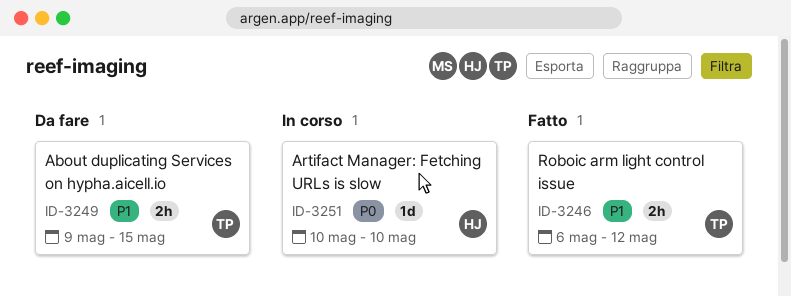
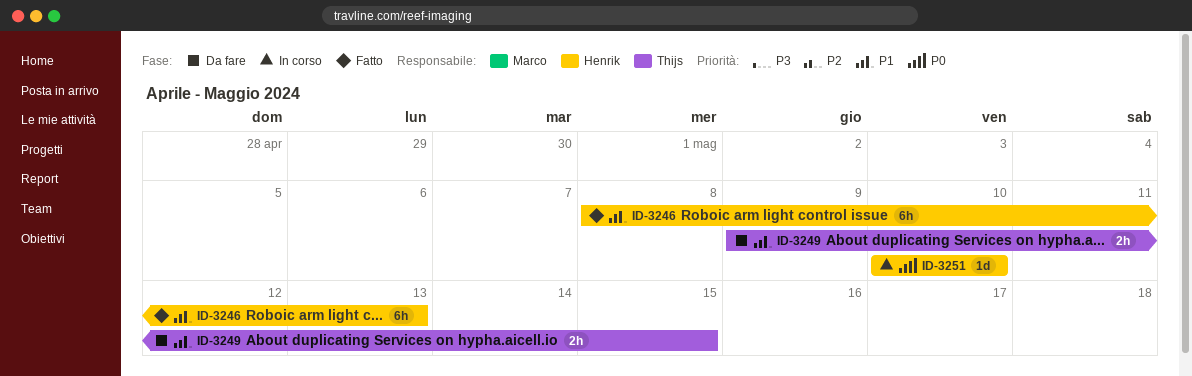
ID-3246, owner: Thijs -> Henrik
ID-3246, estimate: 2h -> 6h
ID-3246, start: May 6 -> May 8
ID-3246, due: May 12 -> May 13

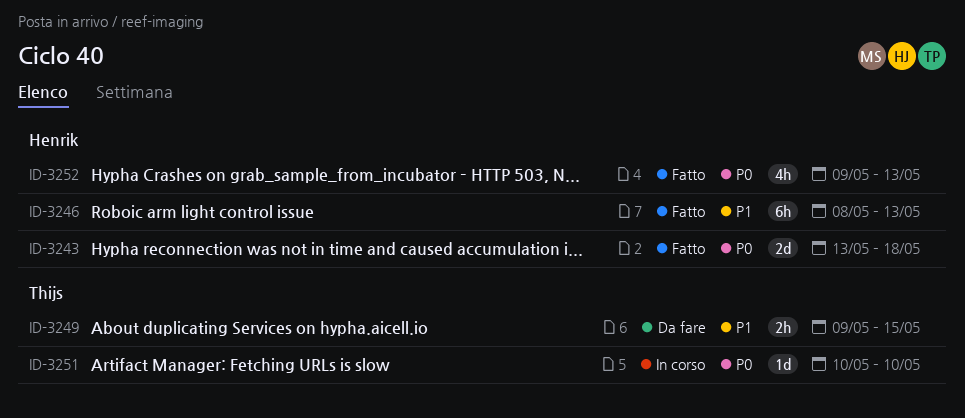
ID-3243: none -> present
ID-3251, owner: Henrik -> Thijs
ID-3252: none -> present

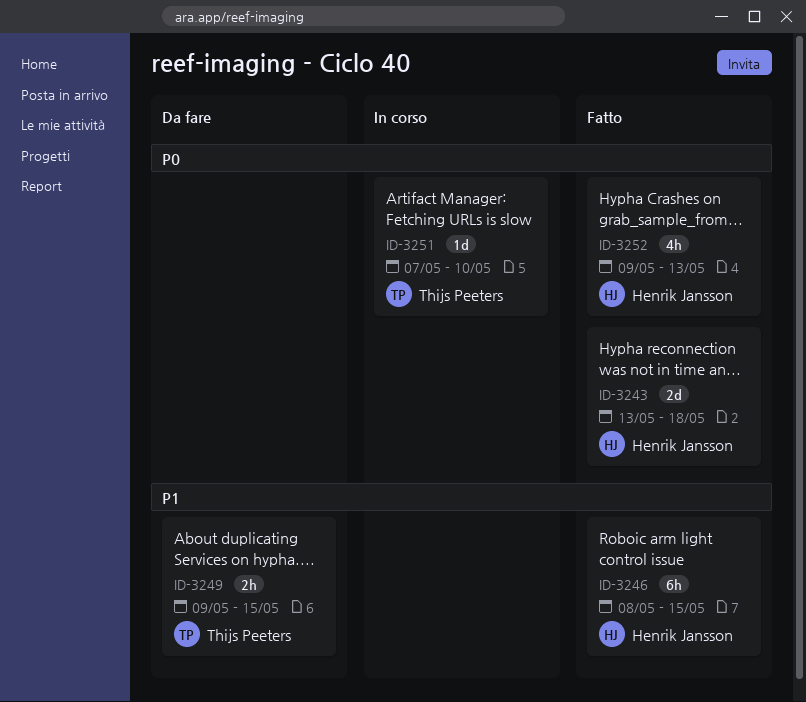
ID-3246, due: May 13 -> May 15
ID-3251, start: May 10 -> May 7

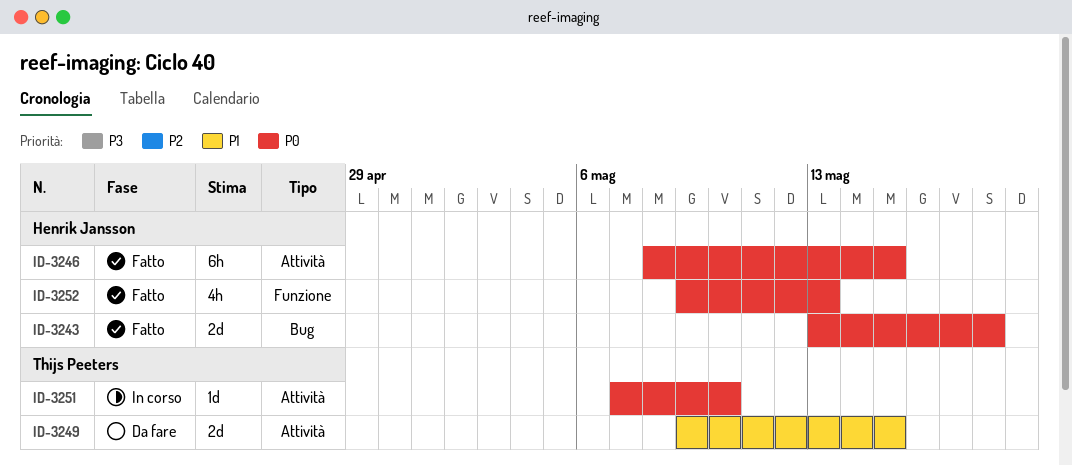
ID-3246, priority: P1 -> P0
ID-3249, estimate: 2h -> 2d

